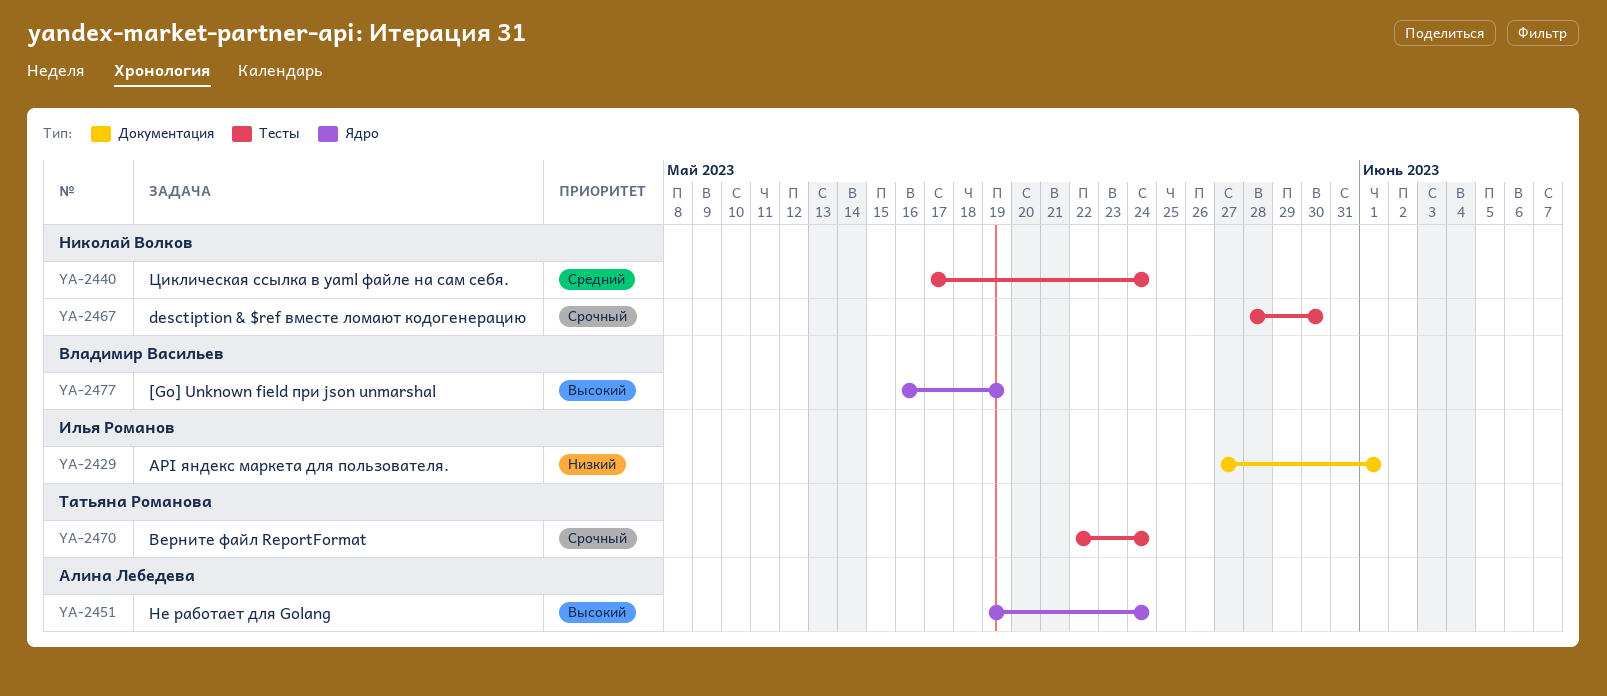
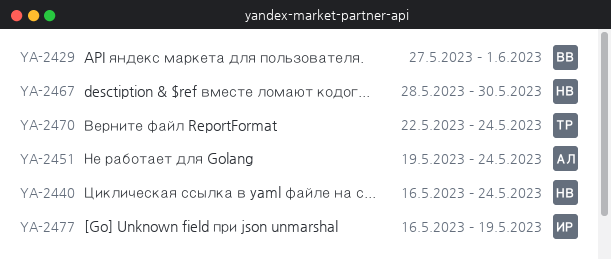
YA-2429, owner: Илья Романов -> Владимир Васильев
YA-2440, start: May 17 -> May 16
YA-2477, owner: Владимир Васильев -> Илья Романов

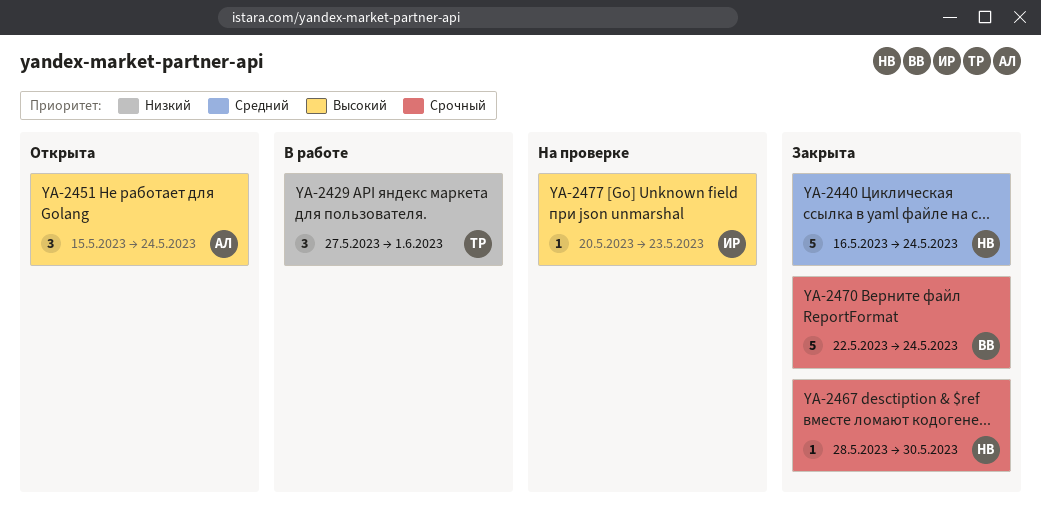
YA-2429, owner: ВВ -> ТР
YA-2451, start: May 19 -> May 15
YA-2470, owner: ТР -> ВВ
YA-2477, start: May 16 -> May 20
YA-2477, due: May 19 -> May 23

